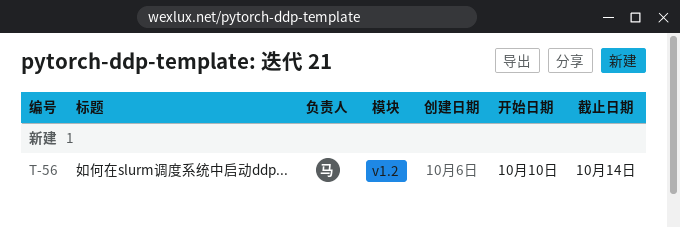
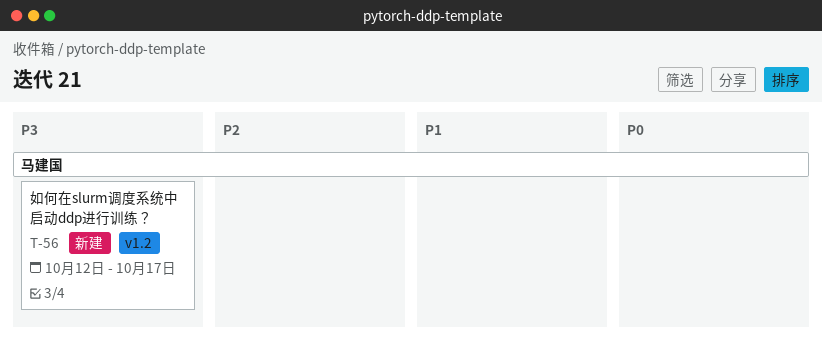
T-56, start: Oct 10 -> Oct 12
T-56, due: Oct 14 -> Oct 17

